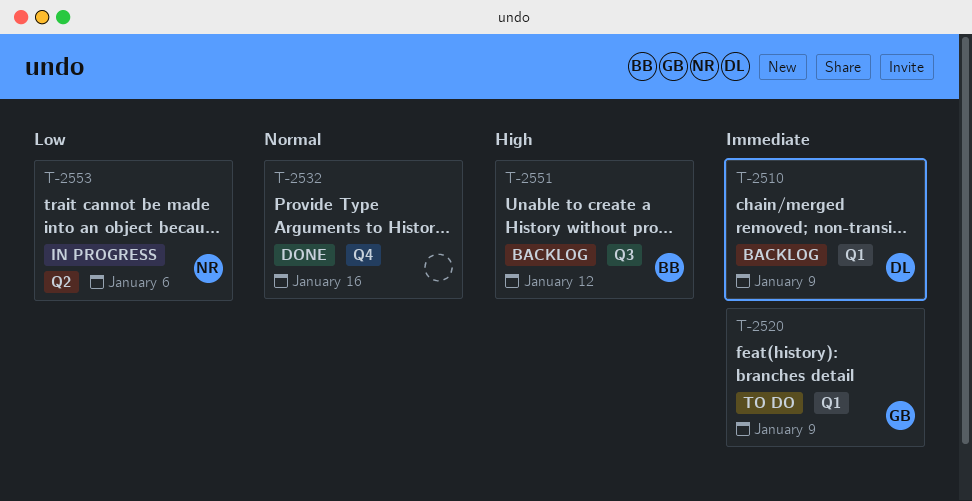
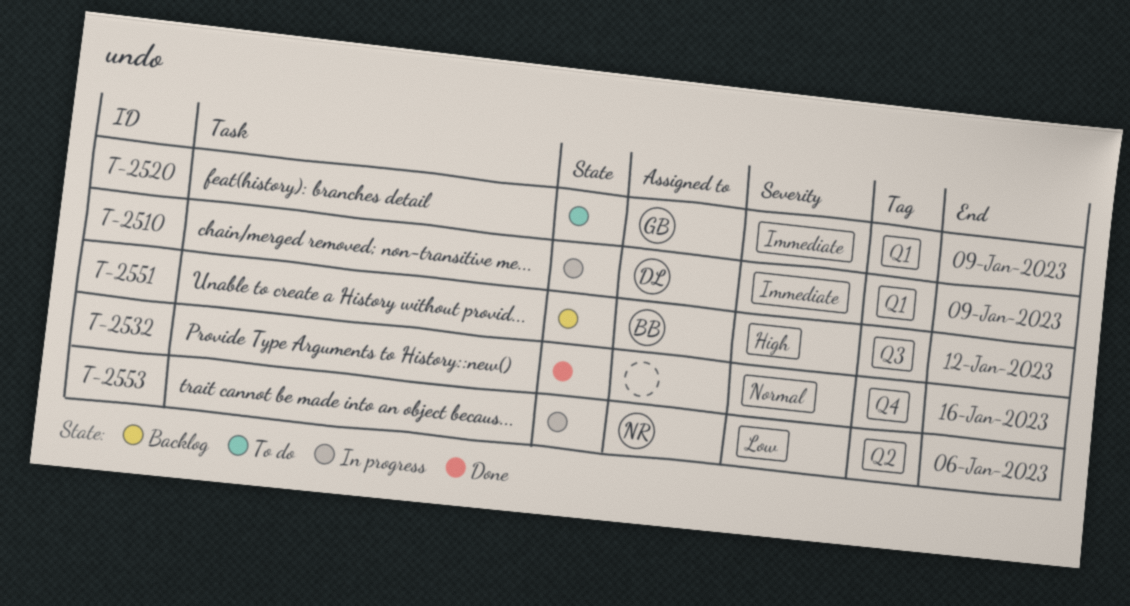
T-2510, status: Backlog -> In progress

